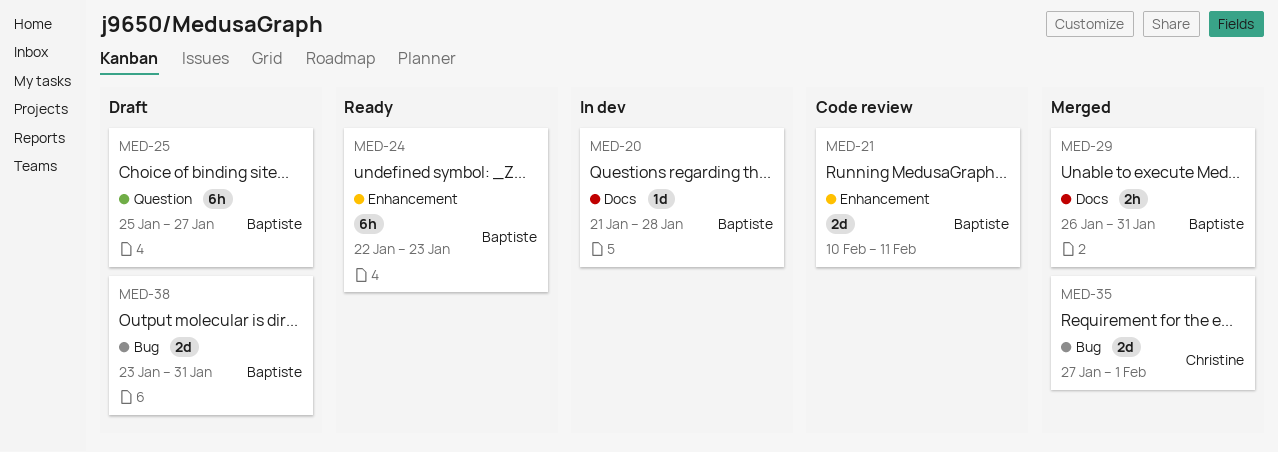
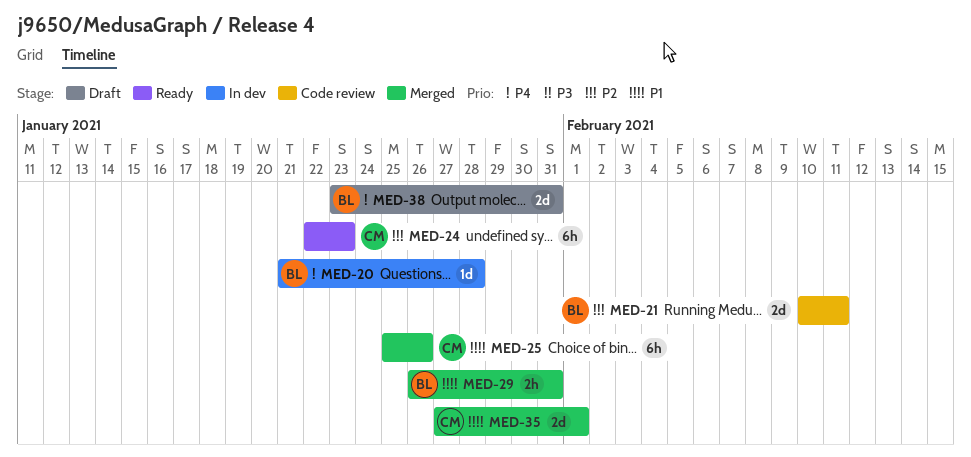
MED-24, owner: Baptiste -> Christine
MED-25, status: Draft -> Merged
MED-25, owner: Baptiste -> Christine
MED-25, due: Jan 27 -> Jan 26

